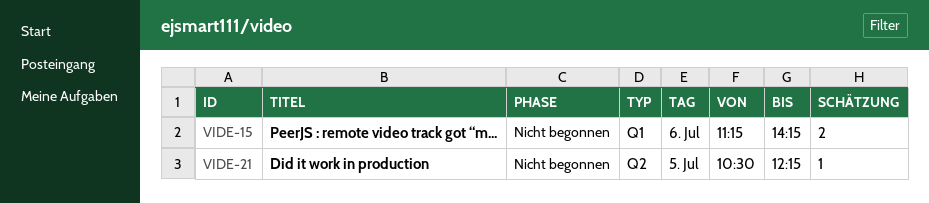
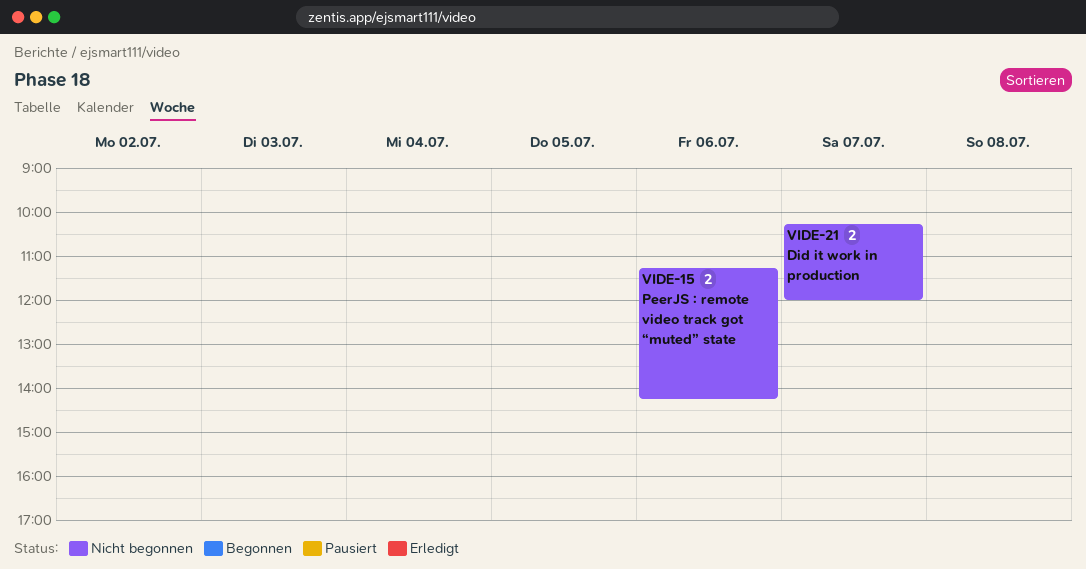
VIDE-21, estimate: 1 -> 2
VIDE-21, day: Jul 5 -> Jul 7
VIDE-21, begins: 10:30 -> 10:15
VIDE-21, ends: 12:15 -> 12:00

